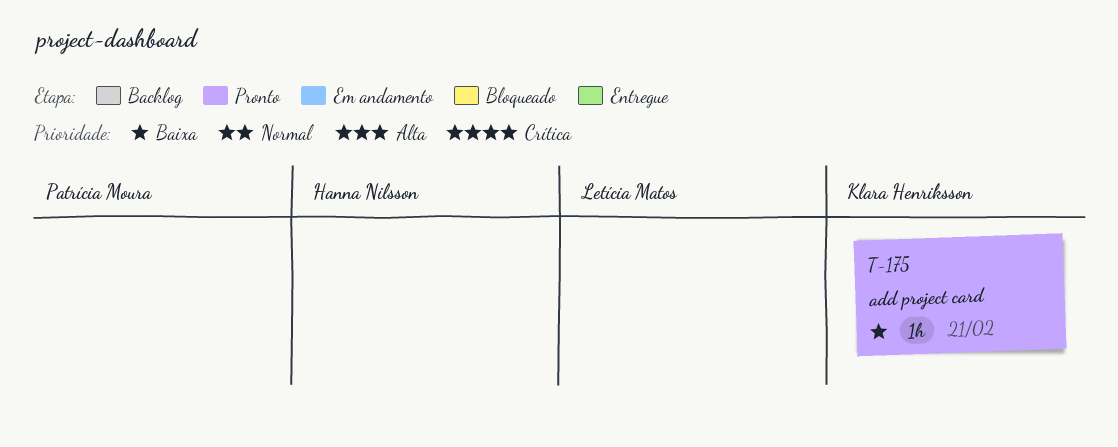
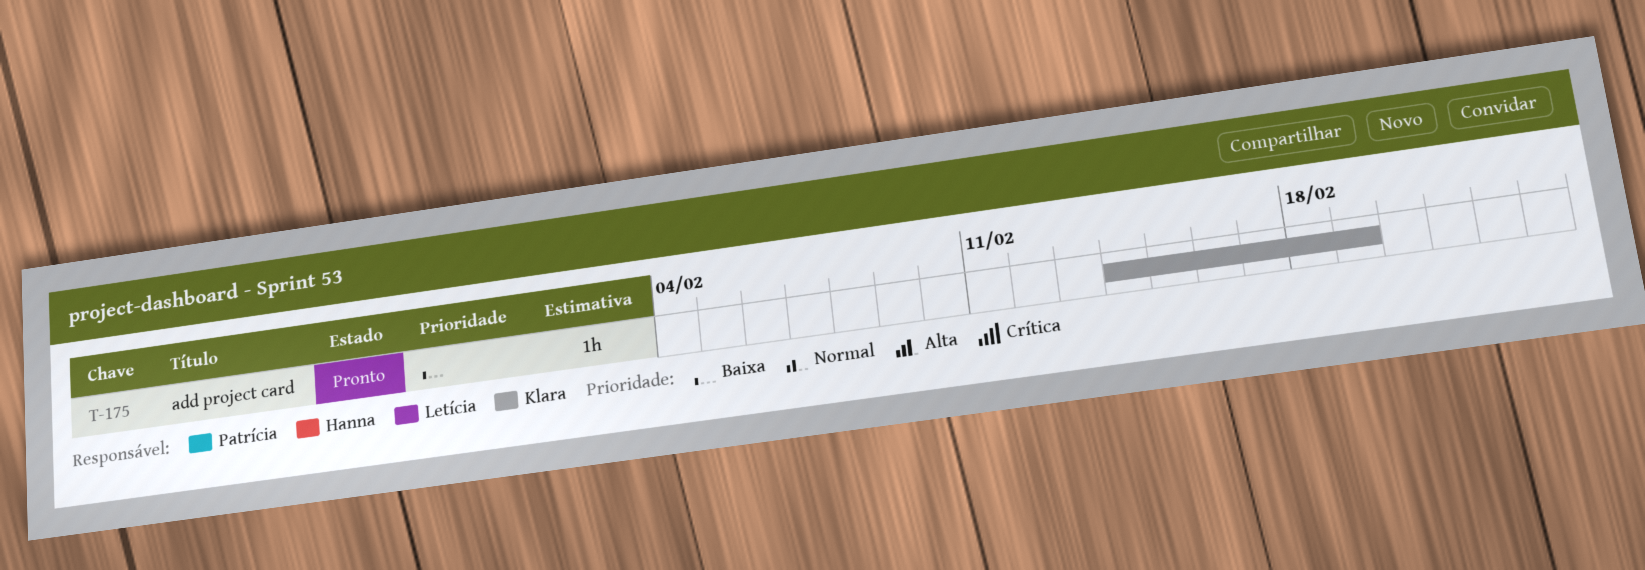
T-175, due: Feb 21 -> Feb 19

